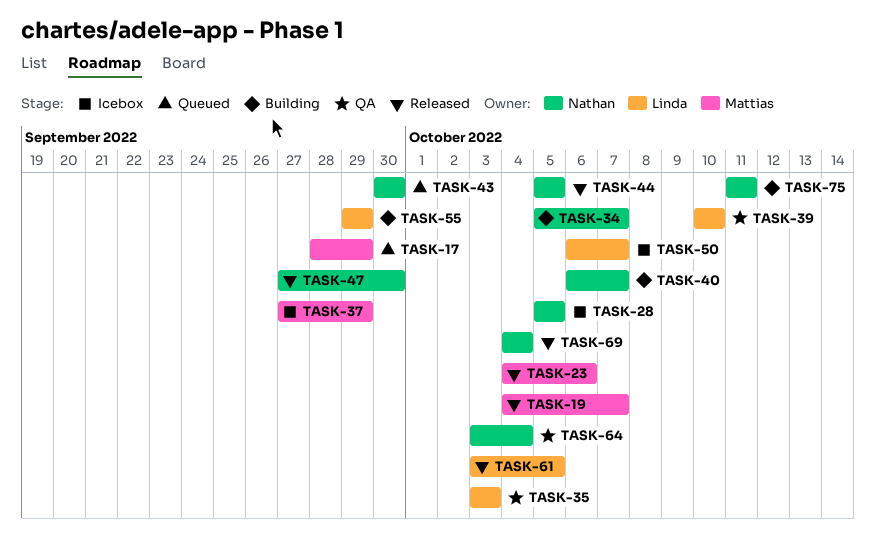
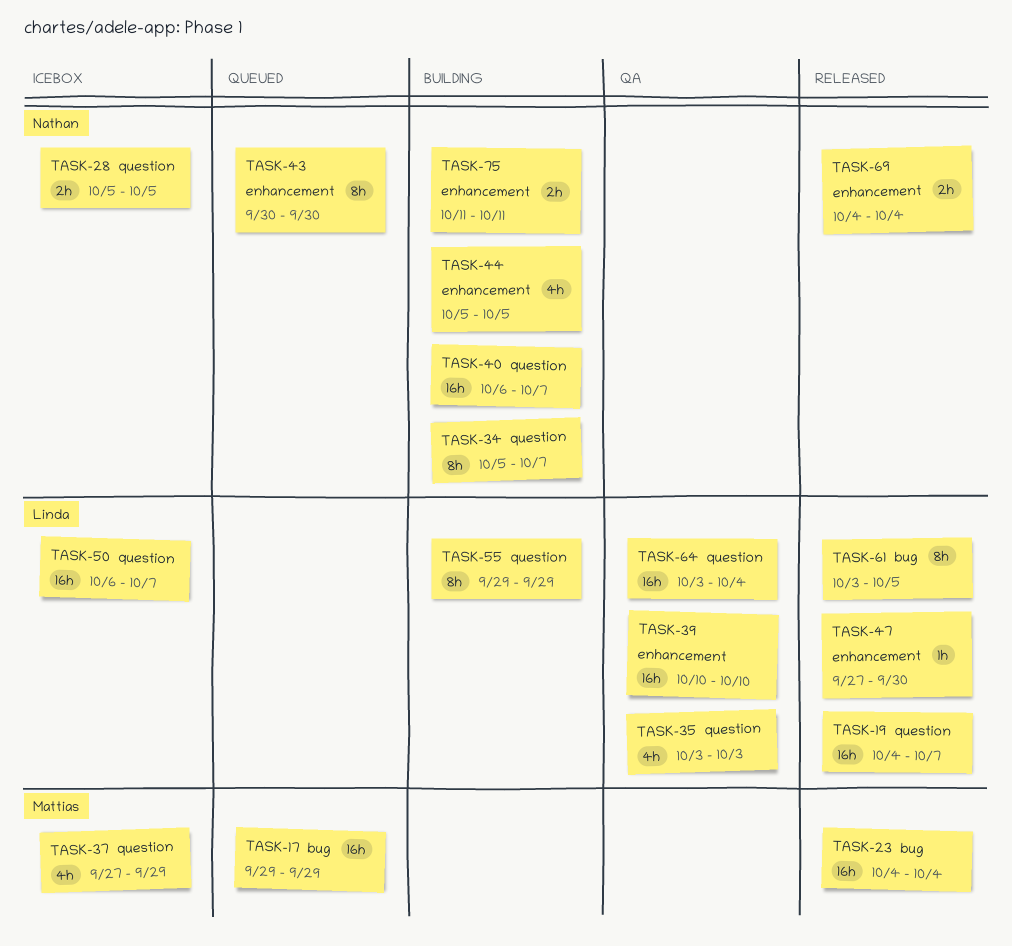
TASK-17, start: Sep 28 -> Sep 29
TASK-19, owner: Mattias -> Linda
TASK-23, due: Oct 6 -> Oct 4
TASK-44, status: Released -> Building
TASK-47, owner: Nathan -> Linda
TASK-64, owner: Nathan -> Linda

